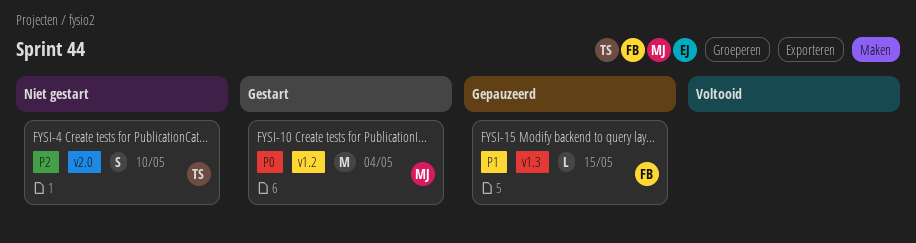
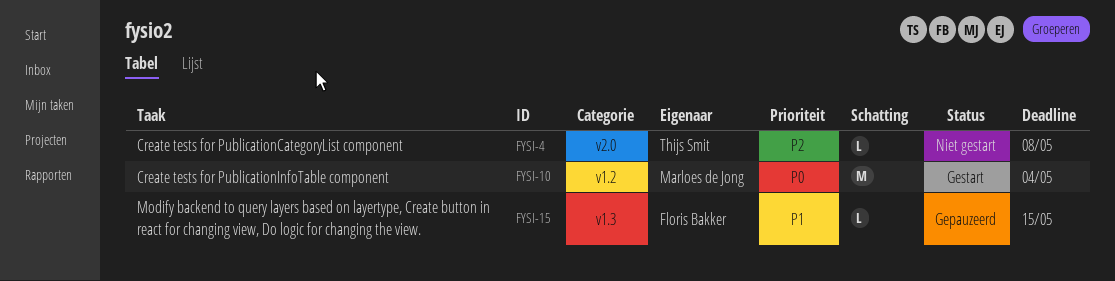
FYSI-4, estimate: S -> L
FYSI-4, due: May 10 -> May 8

